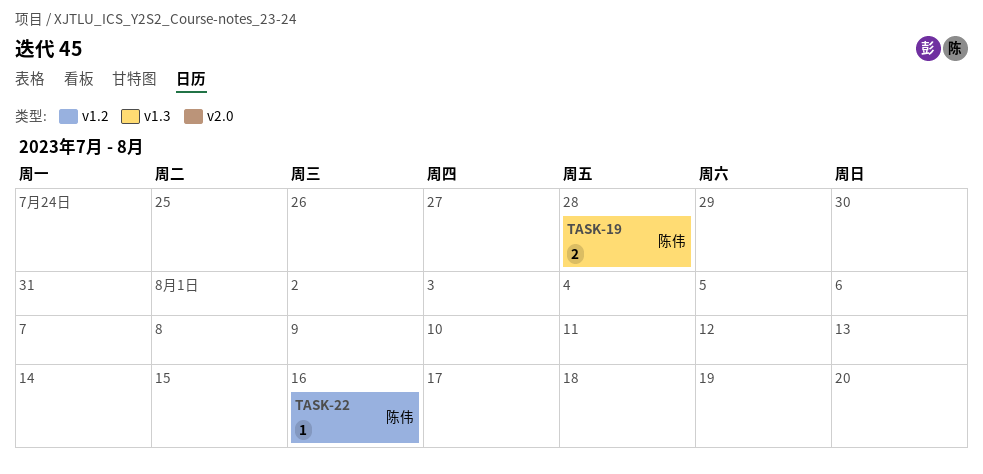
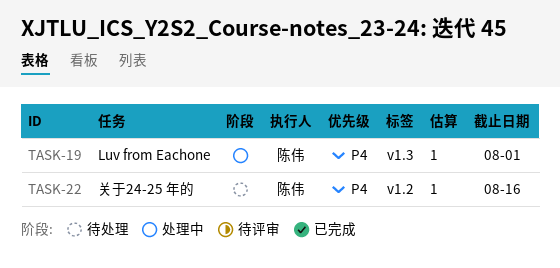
TASK-19, estimate: 2 -> 1
TASK-19, due: Jul 28 -> Aug 1

